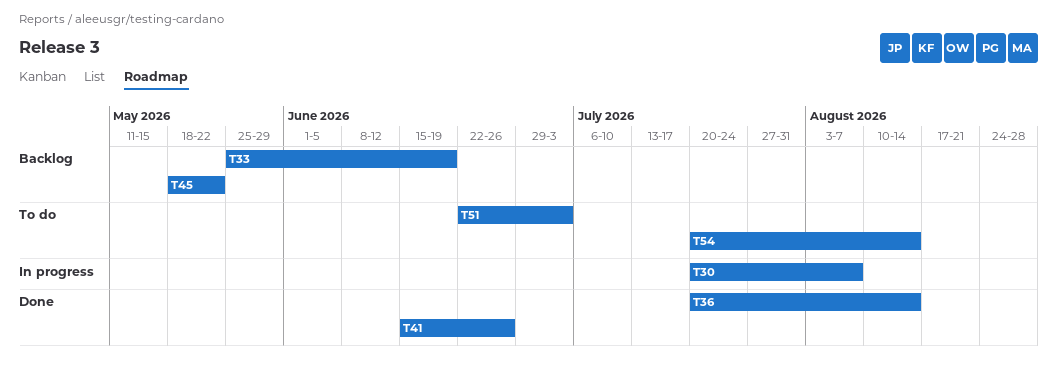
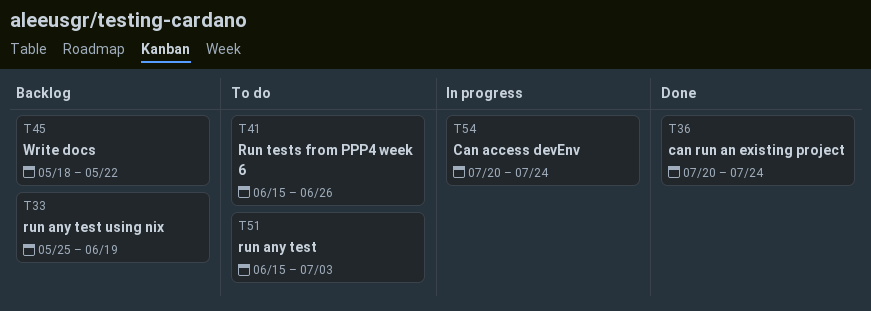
T30: present -> none
T36, due: Aug 14 -> Jul 24
T41, status: Done -> To do
T51, start: Jun 22 -> Jun 15
T54, status: To do -> In progress
T54, due: Aug 14 -> Jul 24

